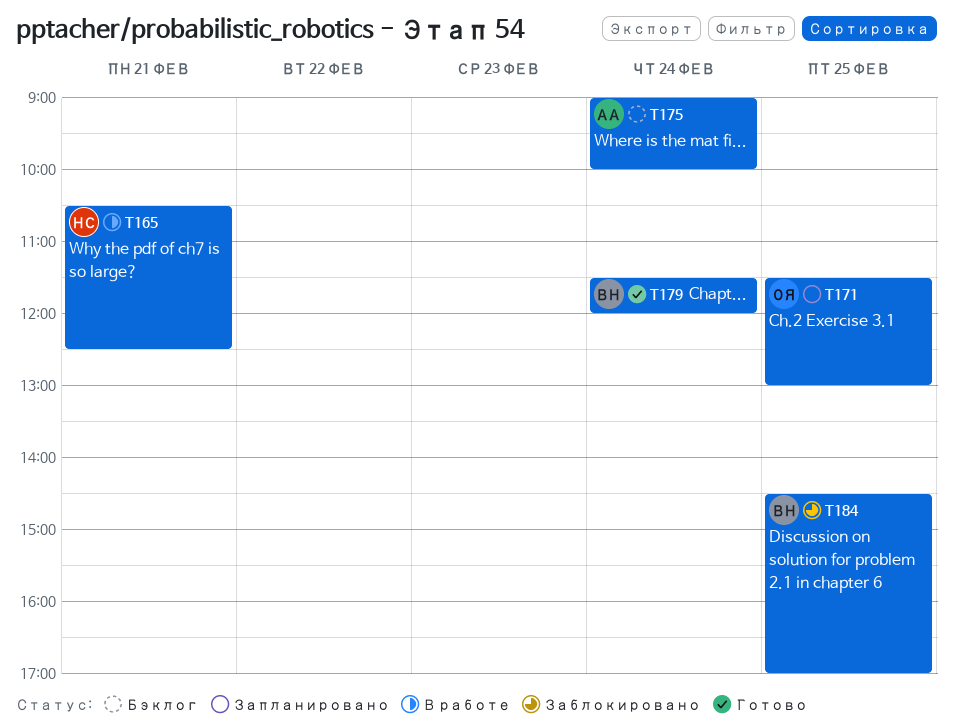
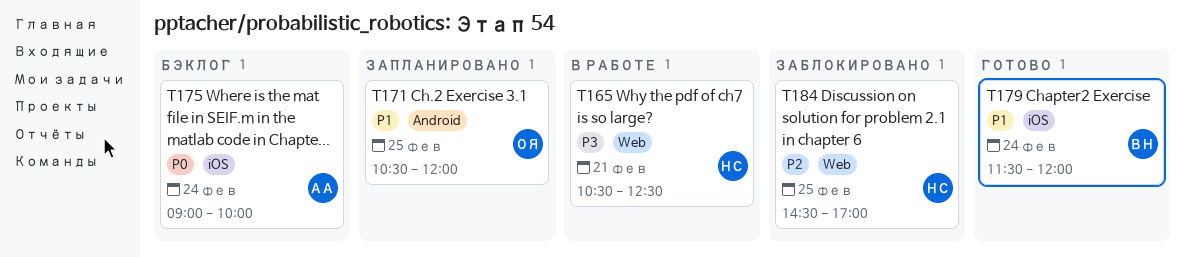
T171, begins: 11:30 -> 10:30
T171, ends: 13:00 -> 12:00
T184, owner: ВН -> НС

